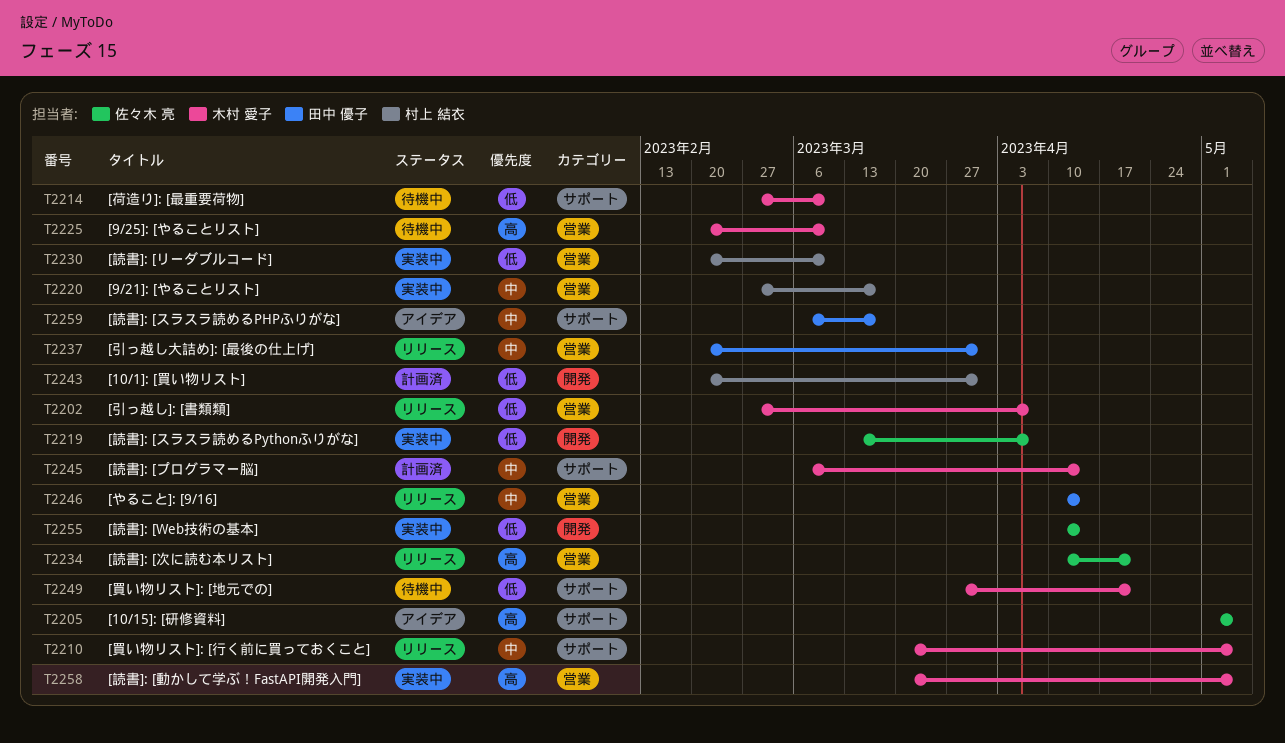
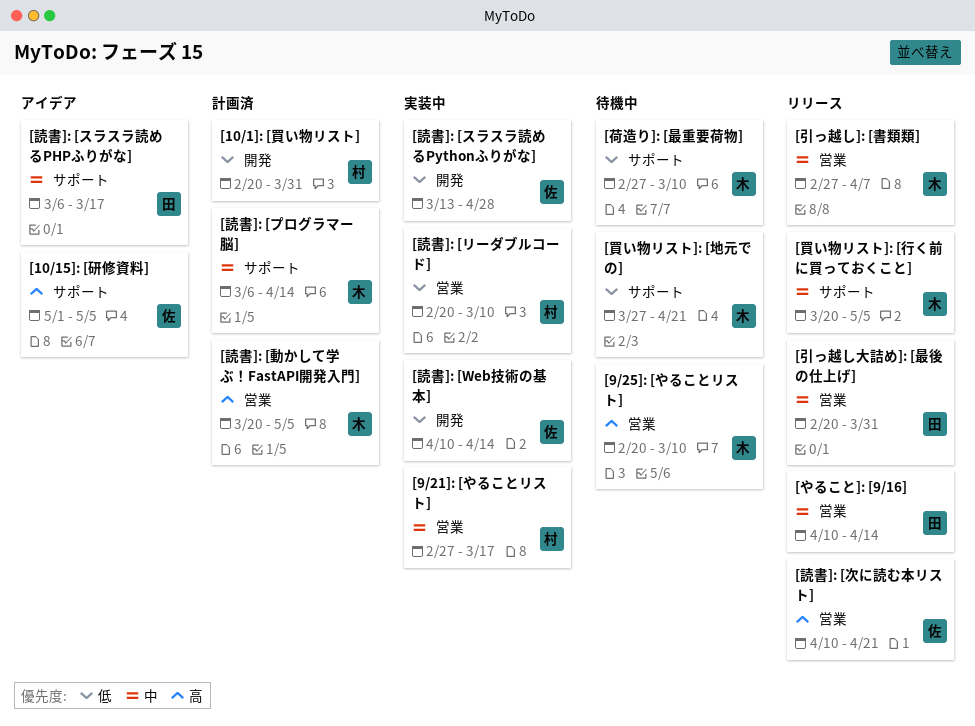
[引っ越し]: [書類類], priority: 低 -> 中
[読書]: [スラスラ読めるPythonふりがな], due: Apr 7 -> Apr 28
[読書]: [動かして学ぶ！FastAPI開発入門], status: 実装中 -> 計画済

